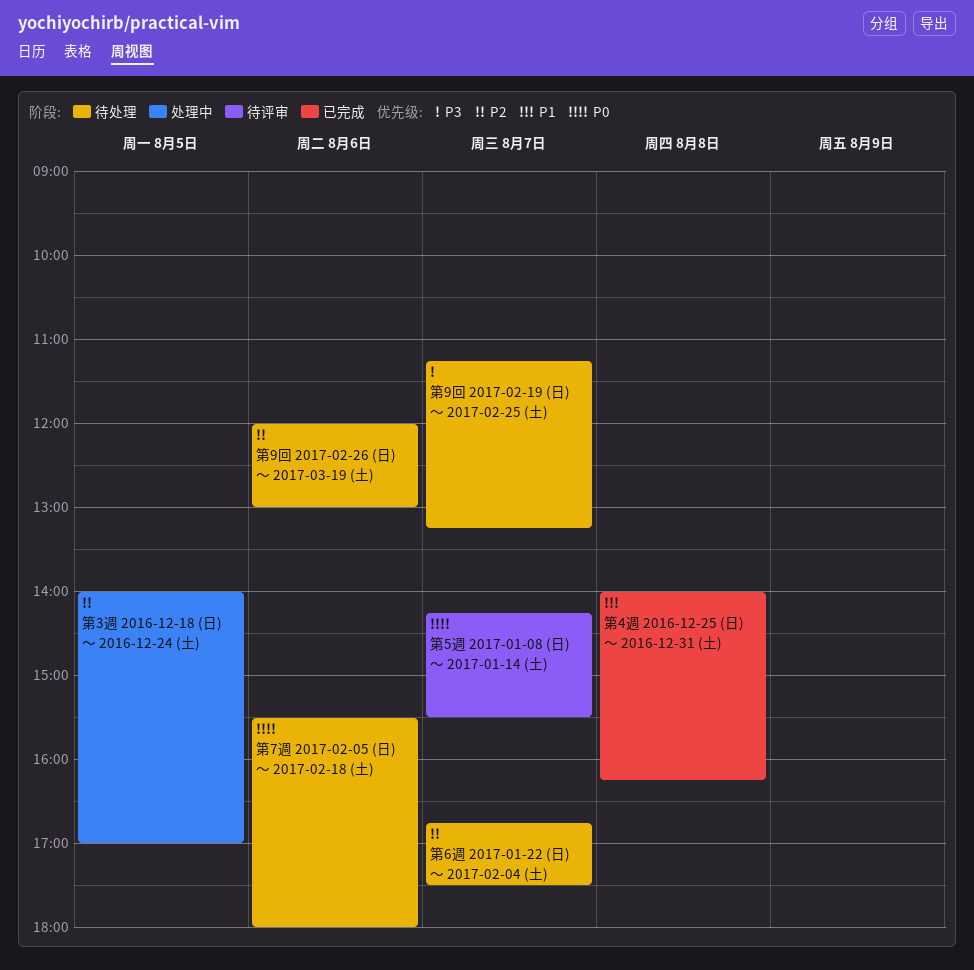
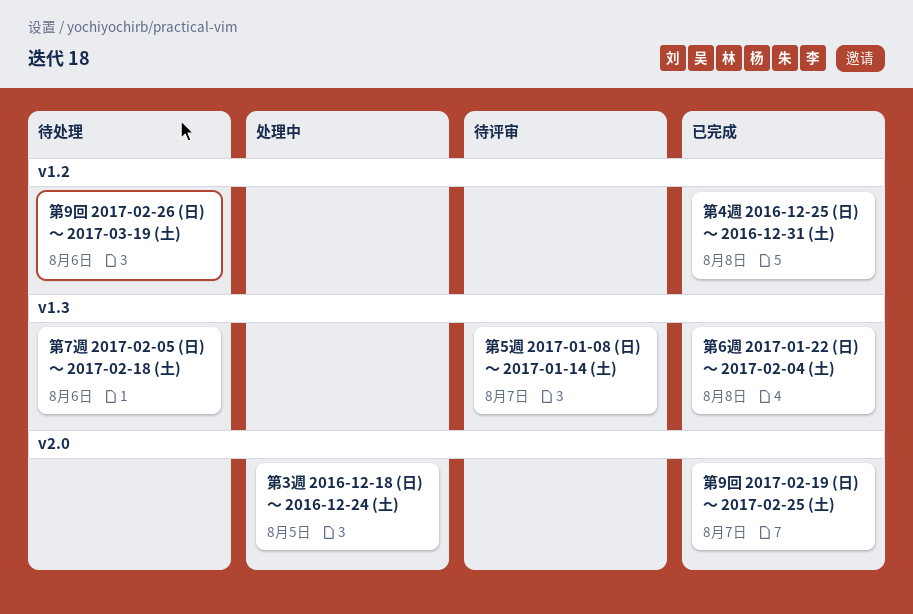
第6週 2017-01-22 (日) 〜 2017-02-04 (土), status: 待处理 -> 已完成
第6週 2017-01-22 (日) 〜 2017-02-04 (土), day: Aug 7 -> Aug 8
第9回 2017-02-19 (日) 〜 2017-02-25 (土), status: 待处理 -> 已完成

